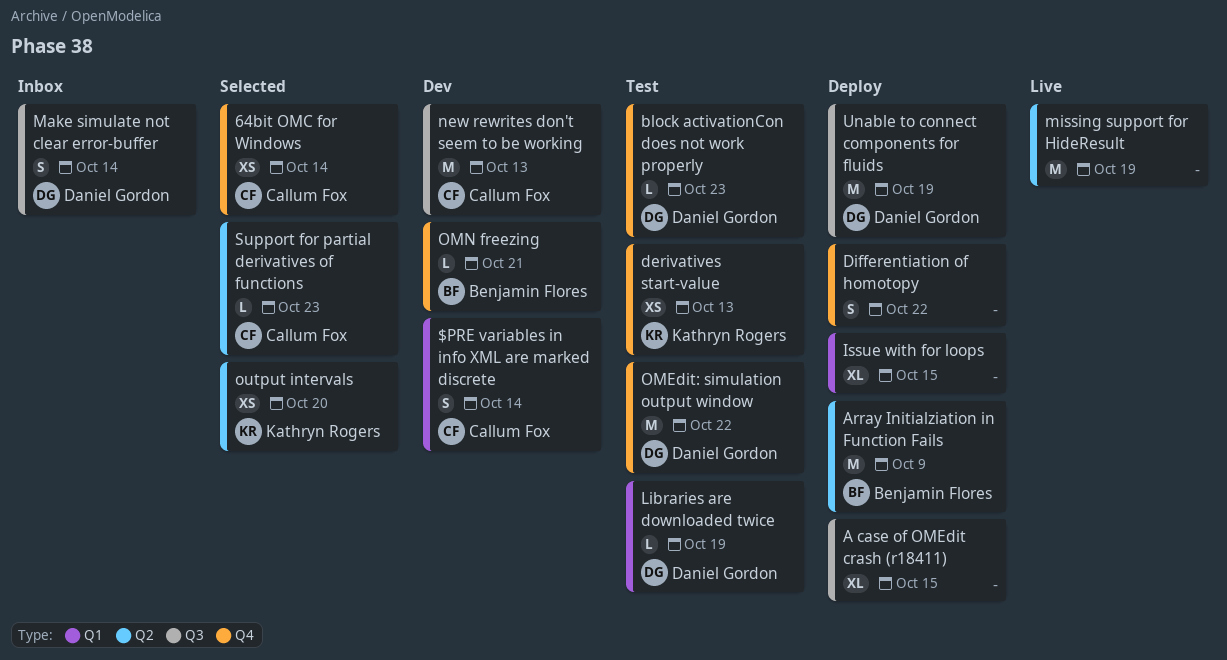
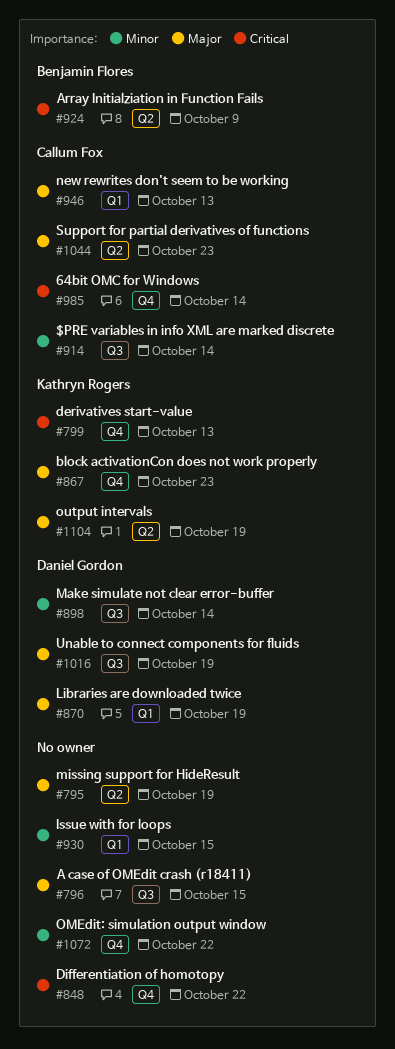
$PRE variables in info XML are marked discrete, label: Q1 -> Q3
block activationCon does not work properly, owner: Daniel Gordon -> Kathryn Rogers
new rewrites don't seem to be working, label: Q3 -> Q1
OMEdit: simulation output window, owner: Daniel Gordon -> none
OMN freezing: present -> none
output intervals, due: Oct 20 -> Oct 19

